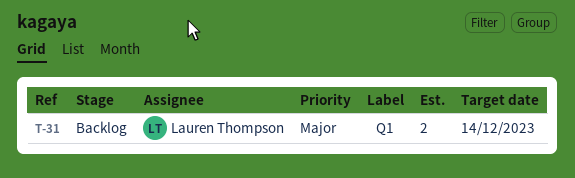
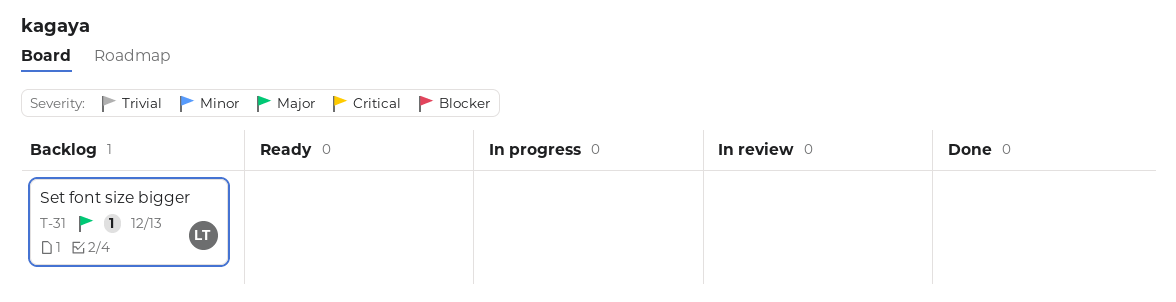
T-31, estimate: 2 -> 1
T-31, due: Dec 14 -> Dec 13

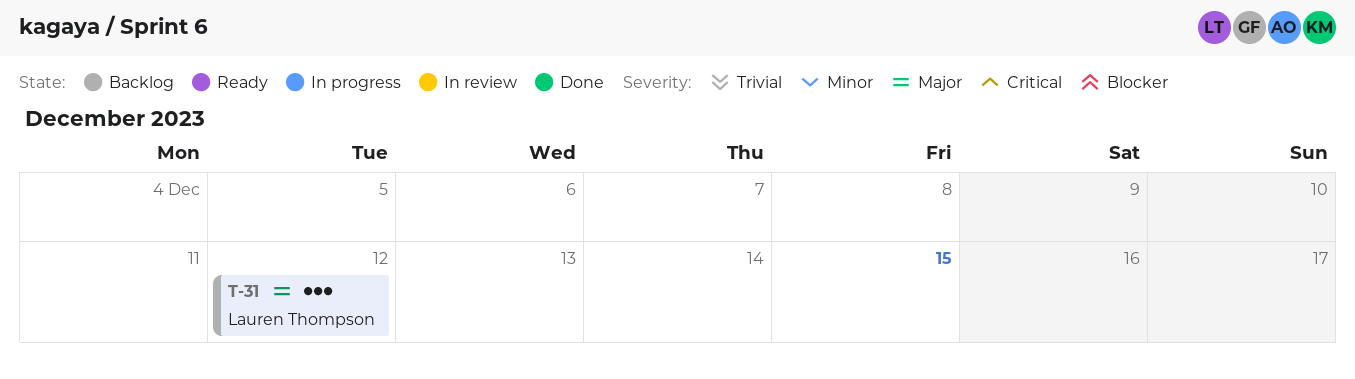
T-31, estimate: 1 -> 3
T-31, due: Dec 13 -> Dec 12

